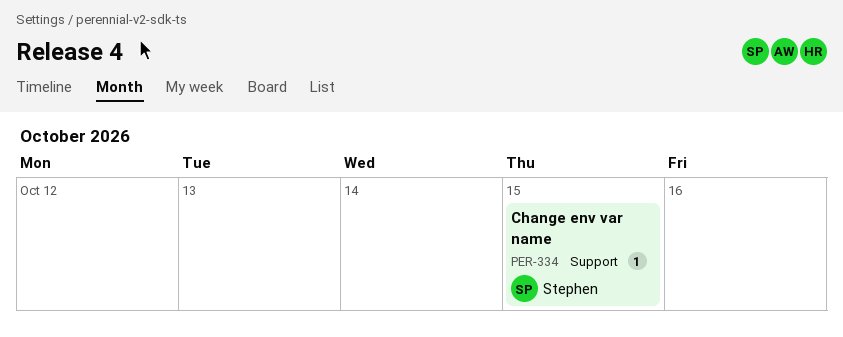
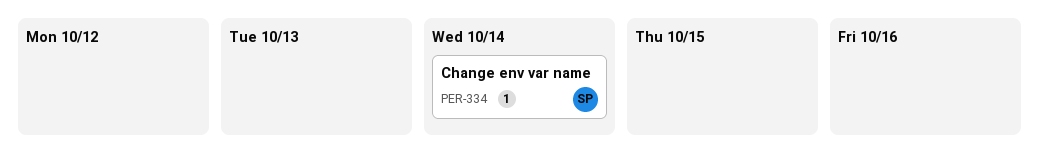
PER-334, due: Oct 15 -> Oct 14

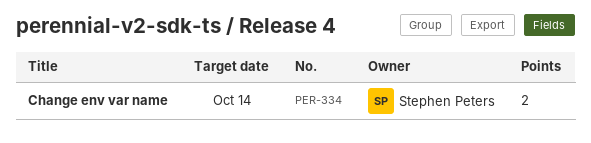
PER-334, estimate: 1 -> 2

